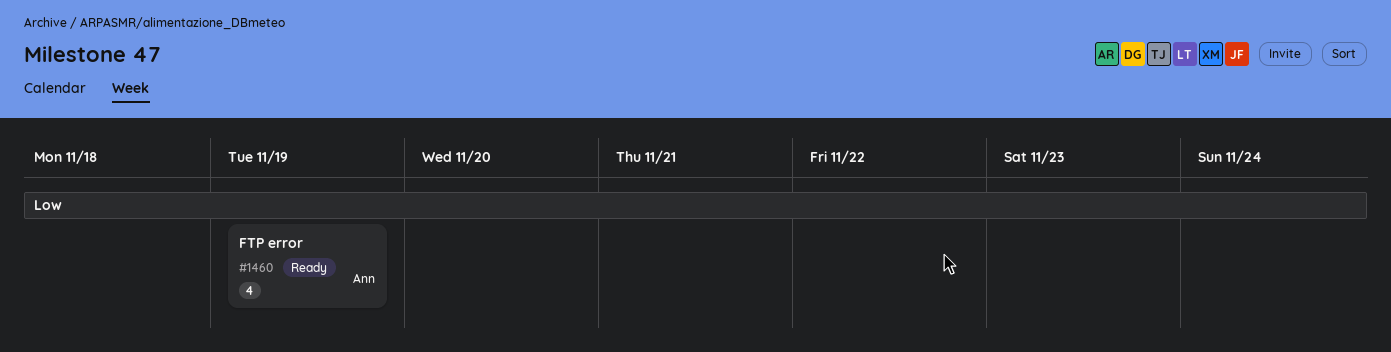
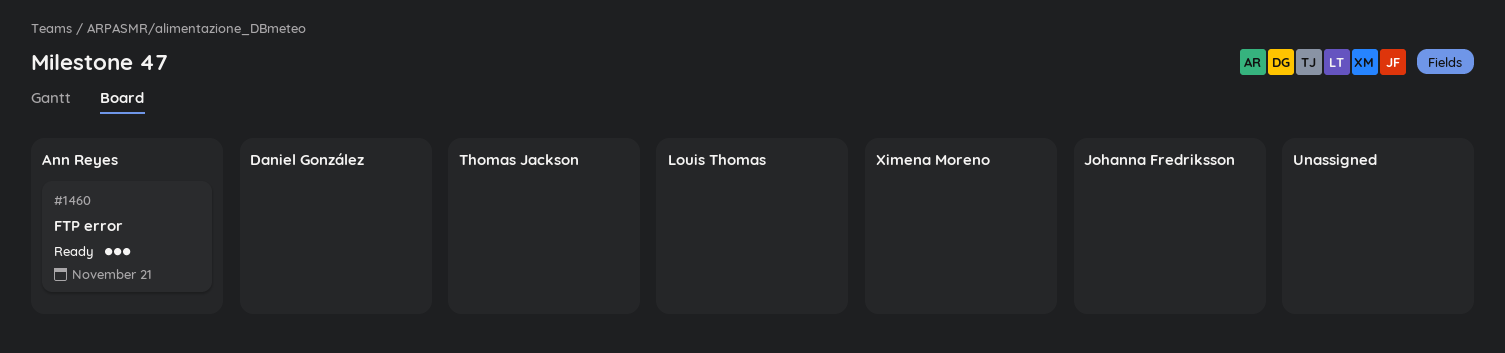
#1460, estimate: 4 -> 3
#1460, due: Nov 19 -> Nov 21

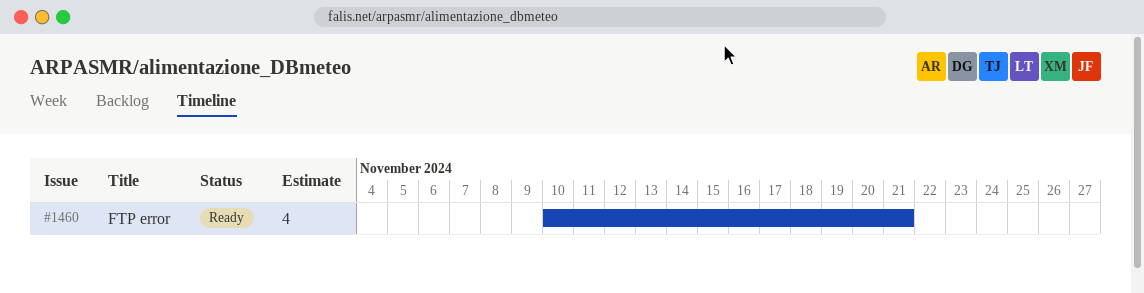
#1460, estimate: 3 -> 4

